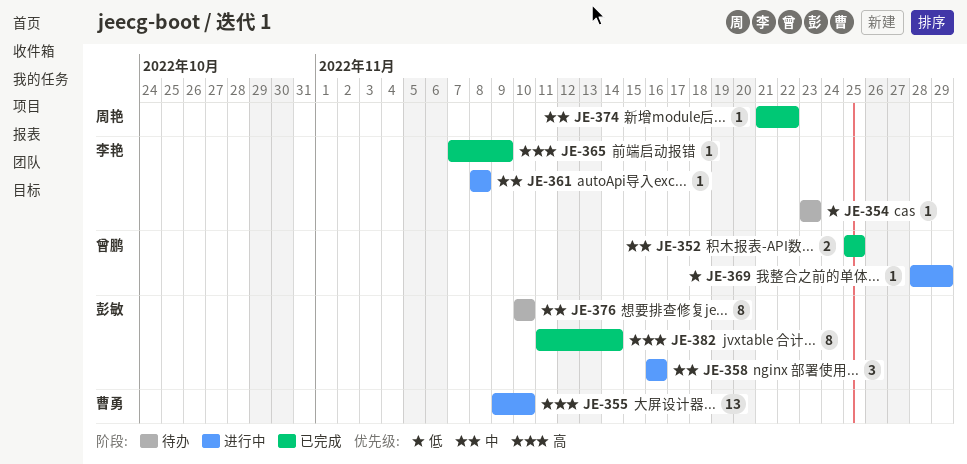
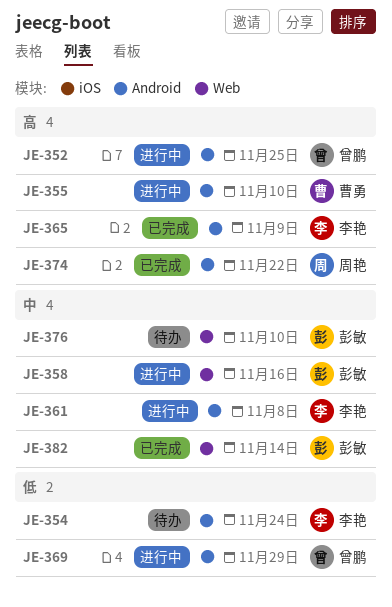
JE-352, status: 已完成 -> 进行中
JE-352, priority: 中 -> 高
JE-354, due: Nov 23 -> Nov 24
JE-374, priority: 中 -> 高
JE-382, priority: 高 -> 中

